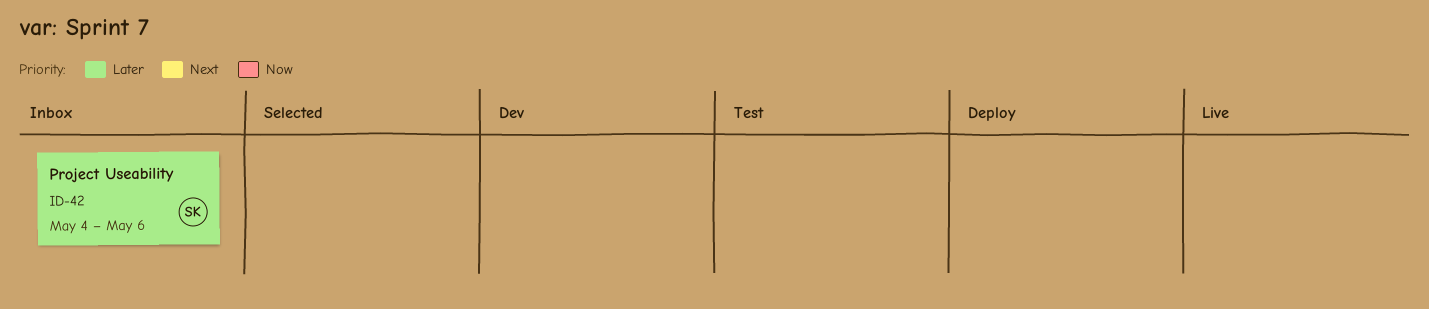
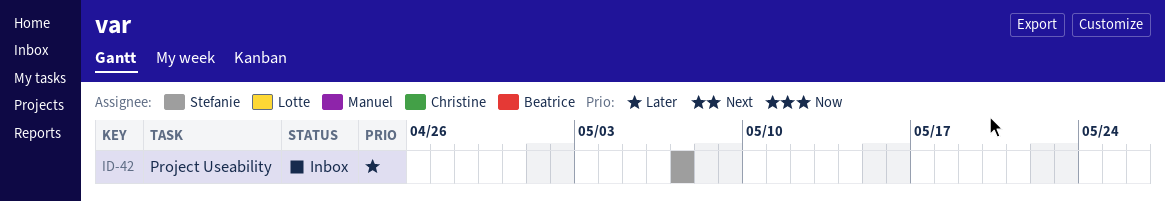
ID-42, start: May 4 -> May 7
ID-42, due: May 6 -> May 7

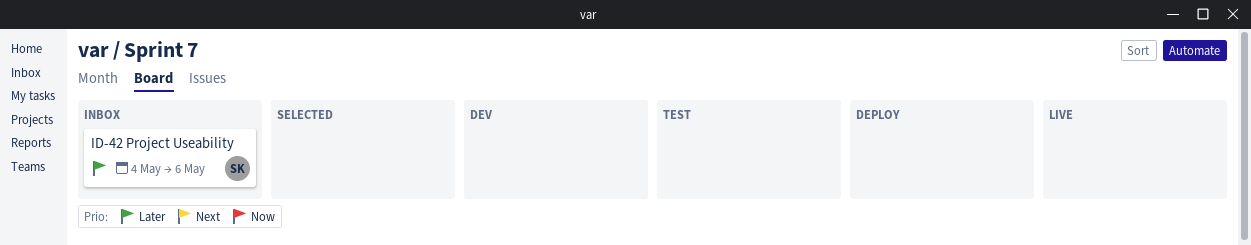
ID-42, start: May 7 -> May 4
ID-42, due: May 7 -> May 6

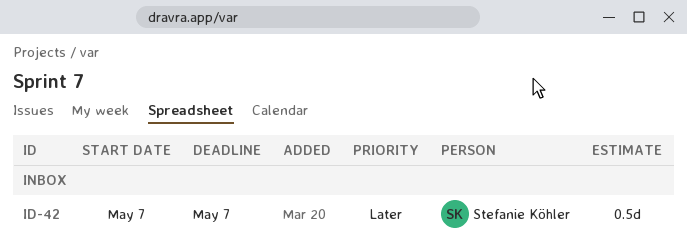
ID-42, start: May 4 -> May 7
ID-42, due: May 6 -> May 7

